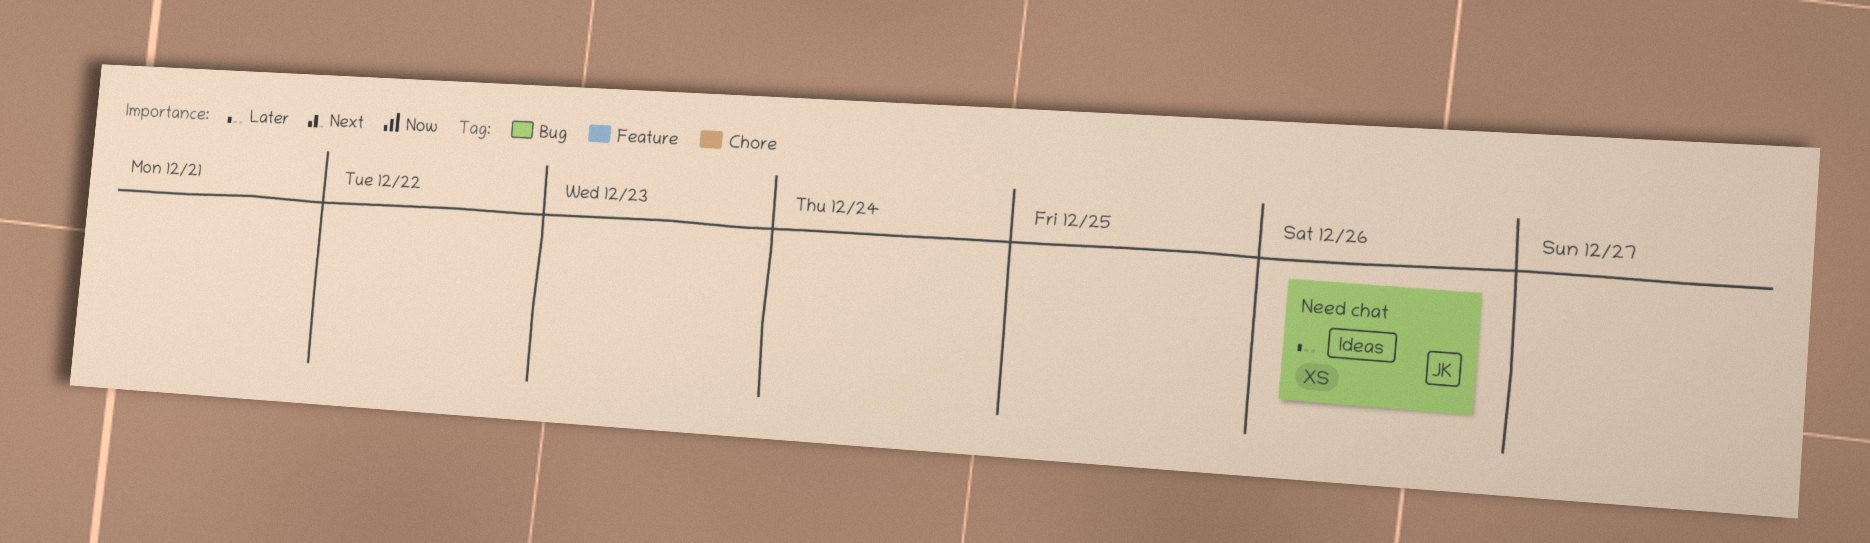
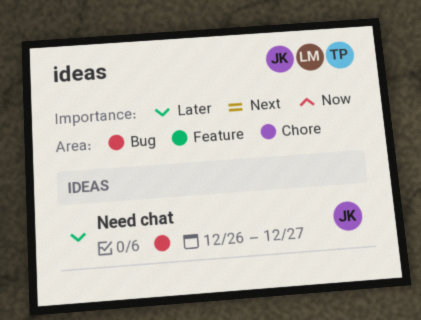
Need chat, due: Dec 26 -> Dec 27

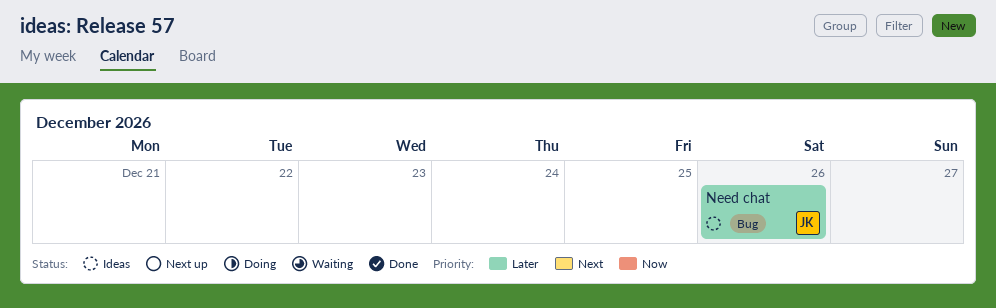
Need chat, due: Dec 27 -> Dec 26

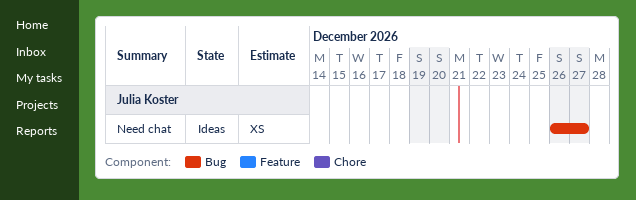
Need chat, due: Dec 26 -> Dec 27

